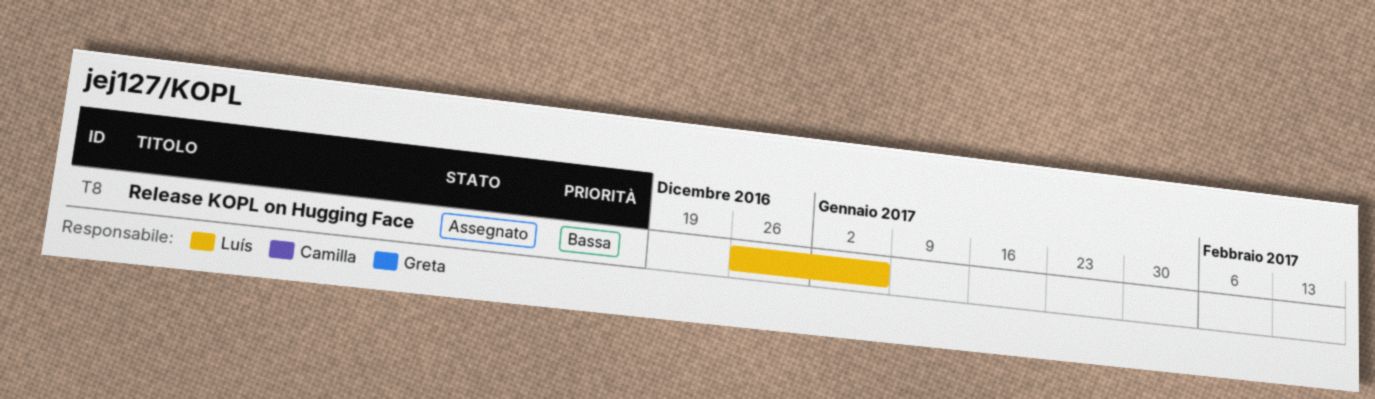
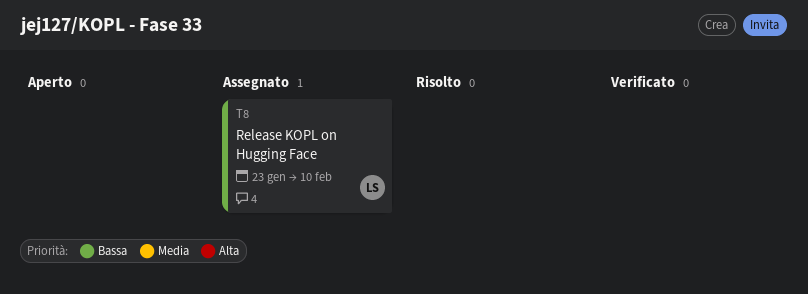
T8, start: Dec 26 -> Jan 23
T8, due: Jan 6 -> Feb 10

